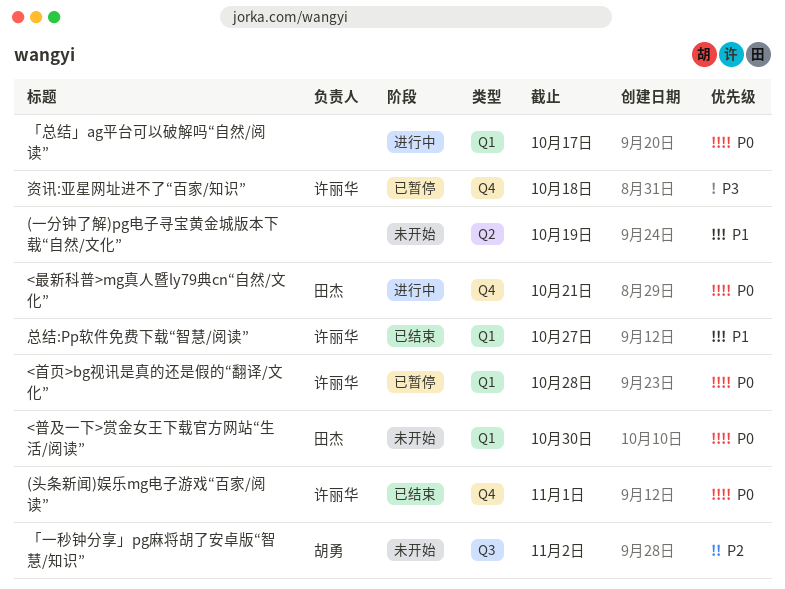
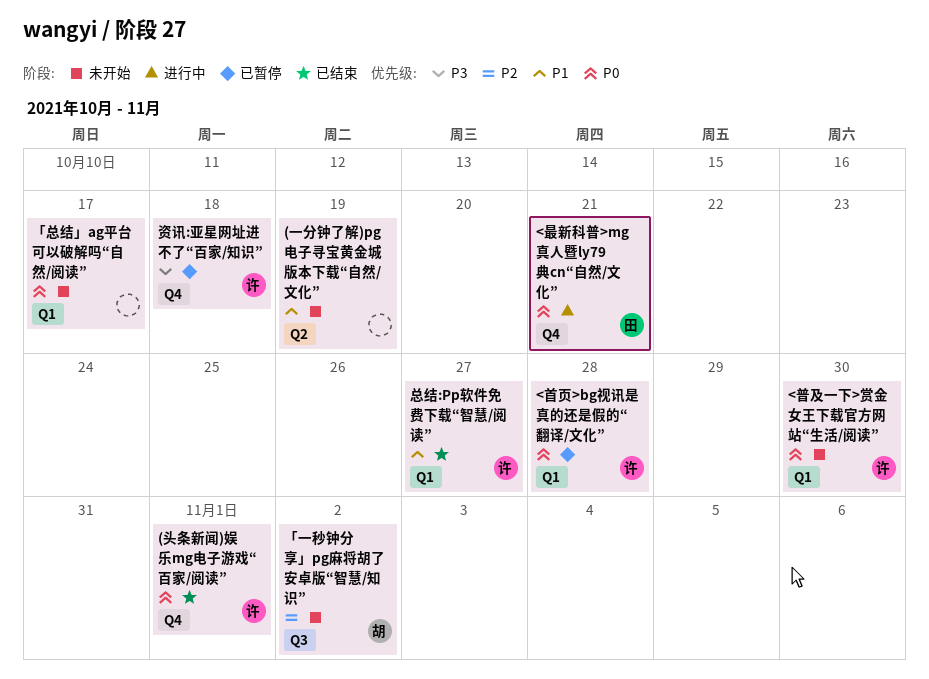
<普及一下>赏金女王下载官方网站“生活/阅读”, owner: 田杰 -> 许丽华
「总结」ag平台可以破解吗“自然/阅读”, status: 进行中 -> 未开始

